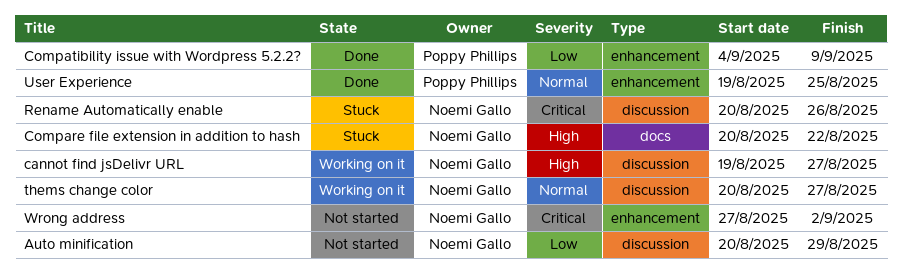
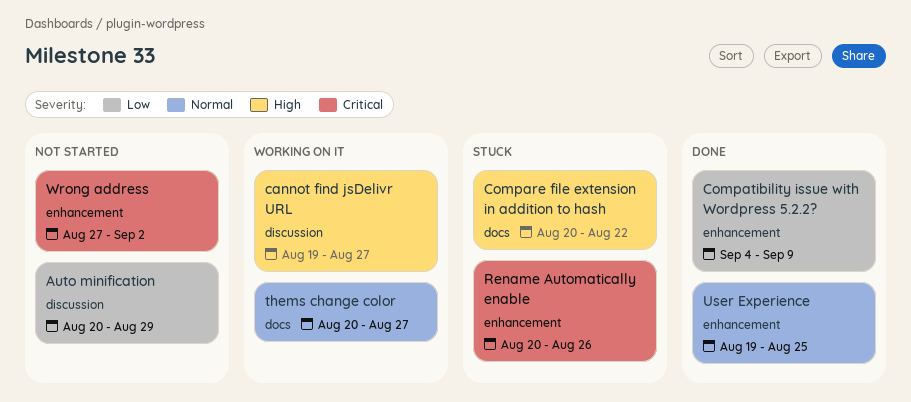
Rename Automatically enable, label: discussion -> enhancement
thems change color, label: discussion -> docs

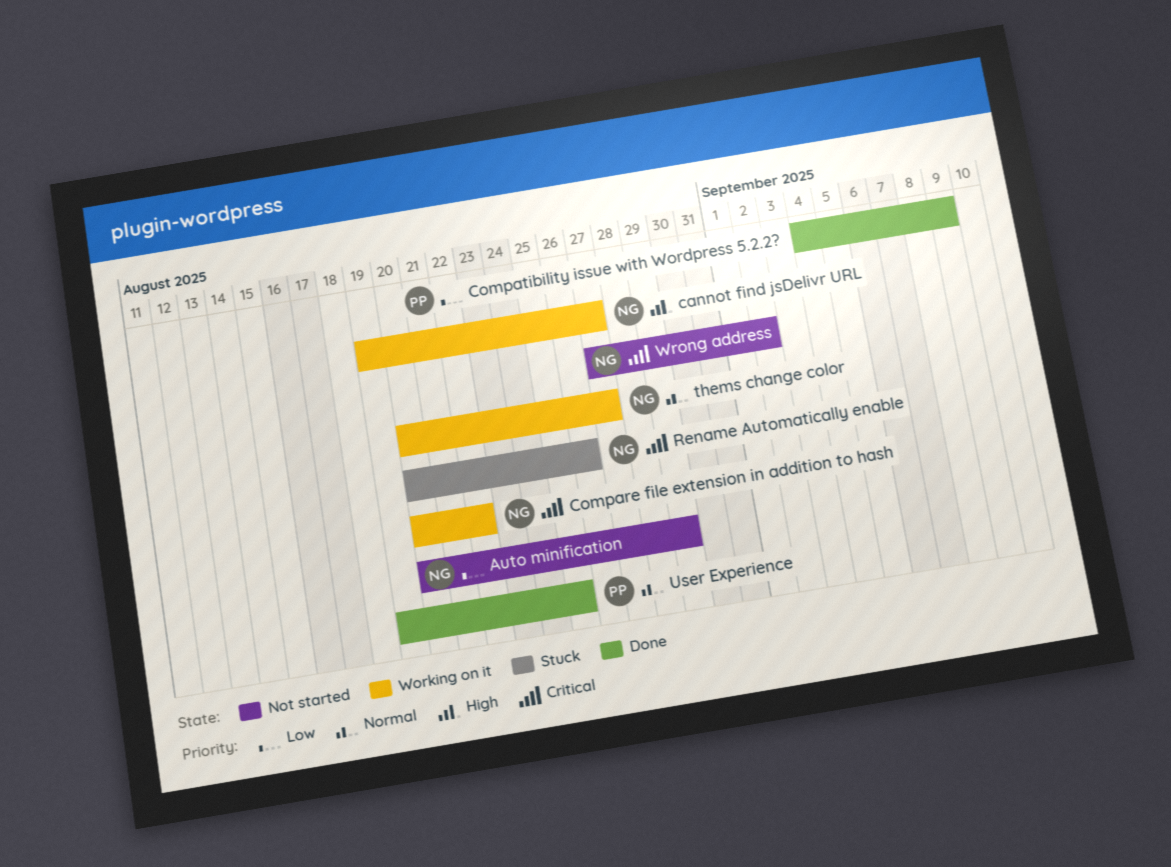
Compare file extension in addition to hash, status: Stuck -> Working on it
Compare file extension in addition to hash, priority: High -> Critical

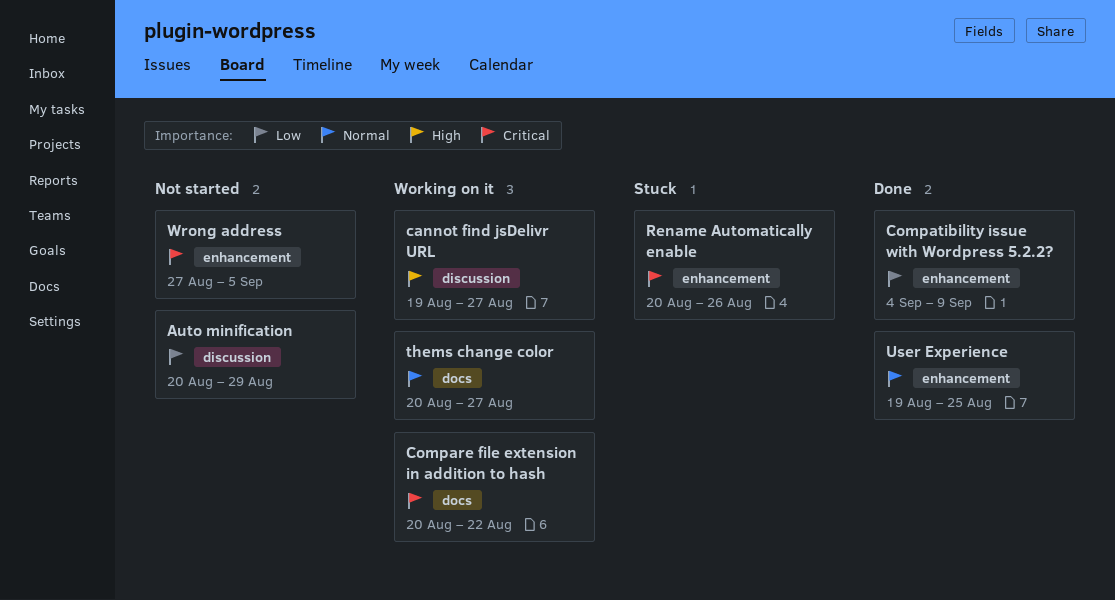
Wrong address, due: Sep 2 -> Sep 5

